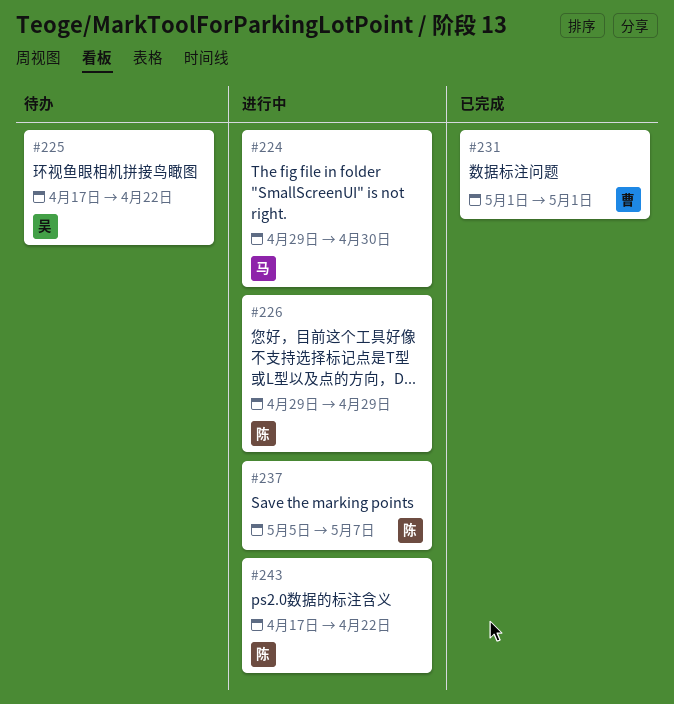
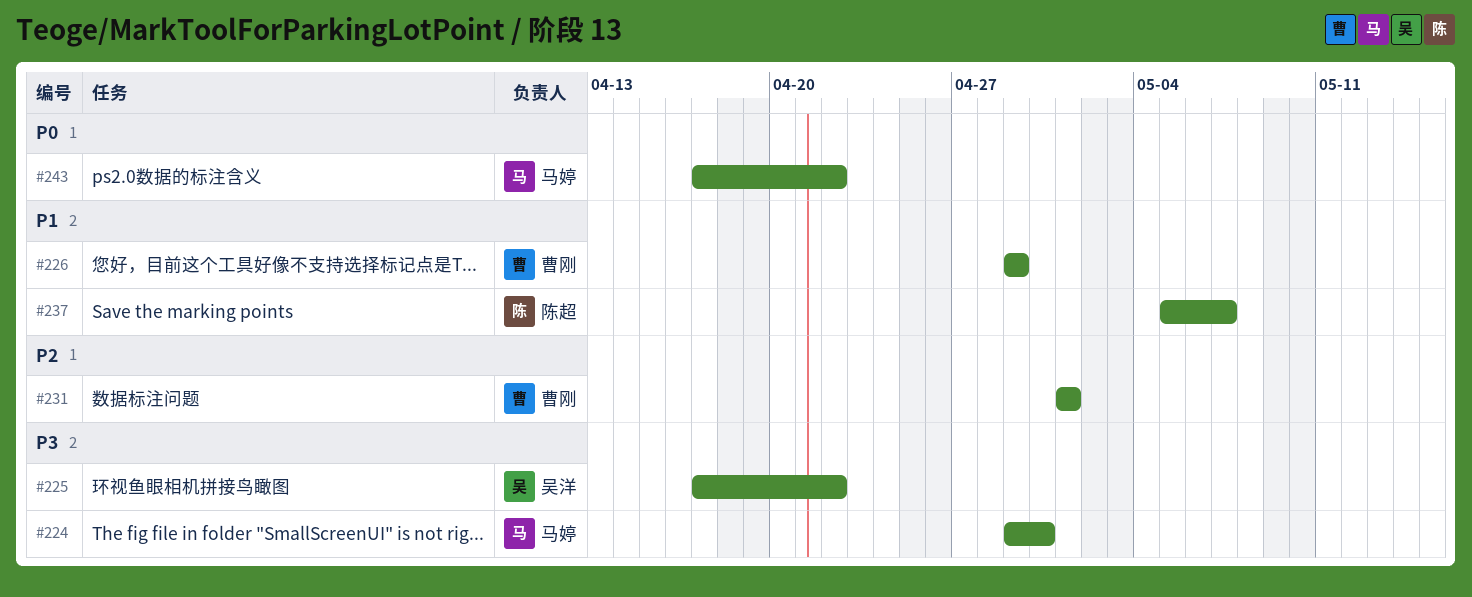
#226, owner: 陈超 -> 曹刚
#243, owner: 陈超 -> 马婷

